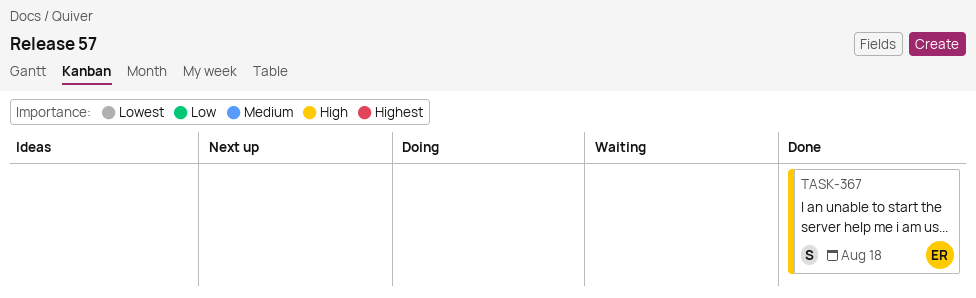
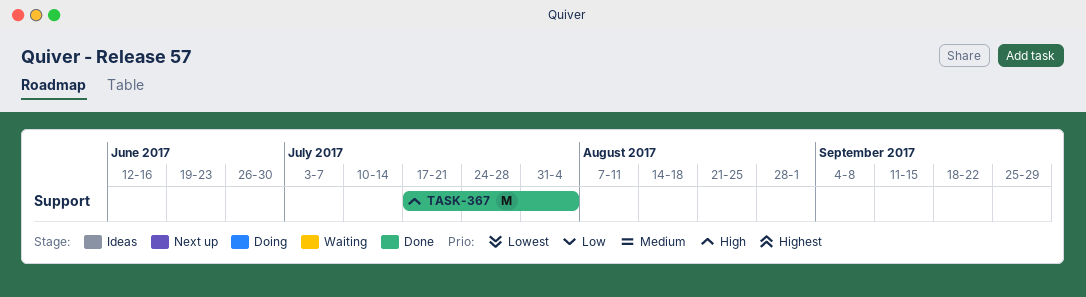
TASK-367, estimate: S -> M
TASK-367, due: Aug 18 -> Aug 4

